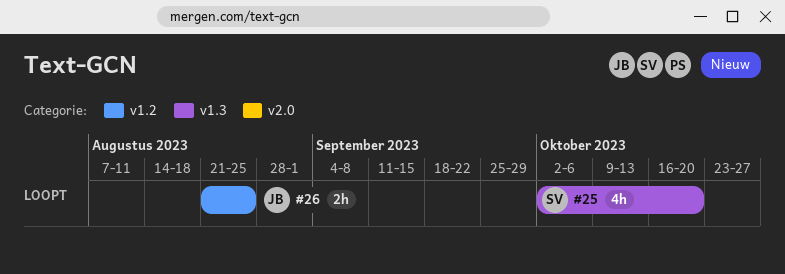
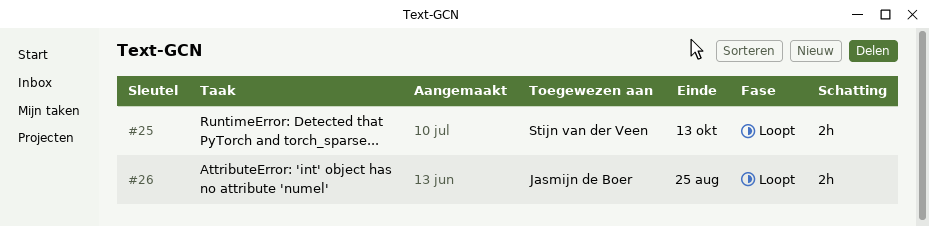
#25, estimate: 4h -> 2h
#25, due: Oct 20 -> Oct 13

